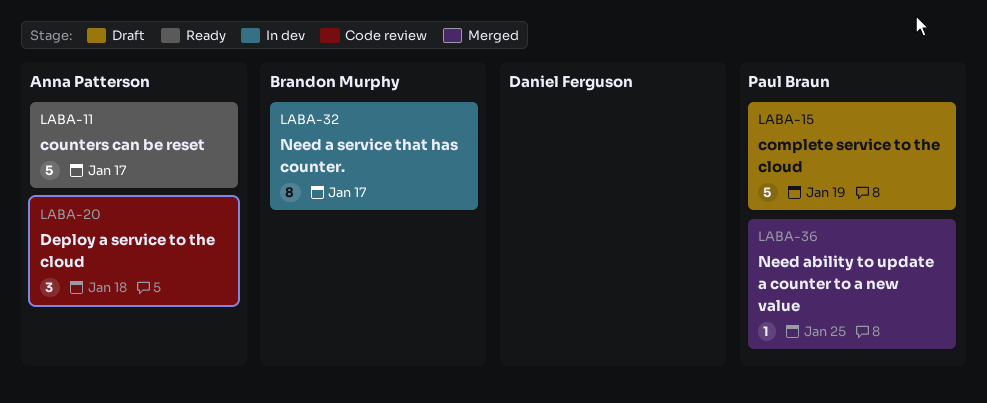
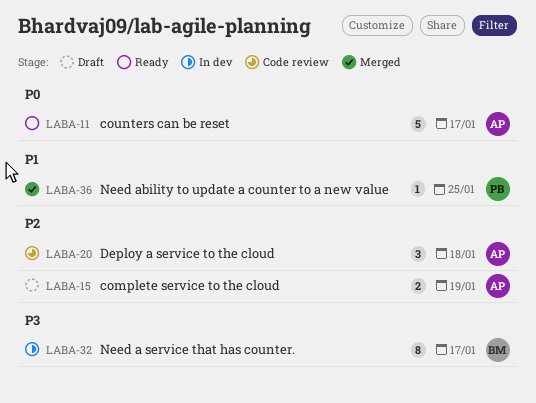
LABA-15, owner: Paul Braun -> Anna Patterson
LABA-15, estimate: 5 -> 2

